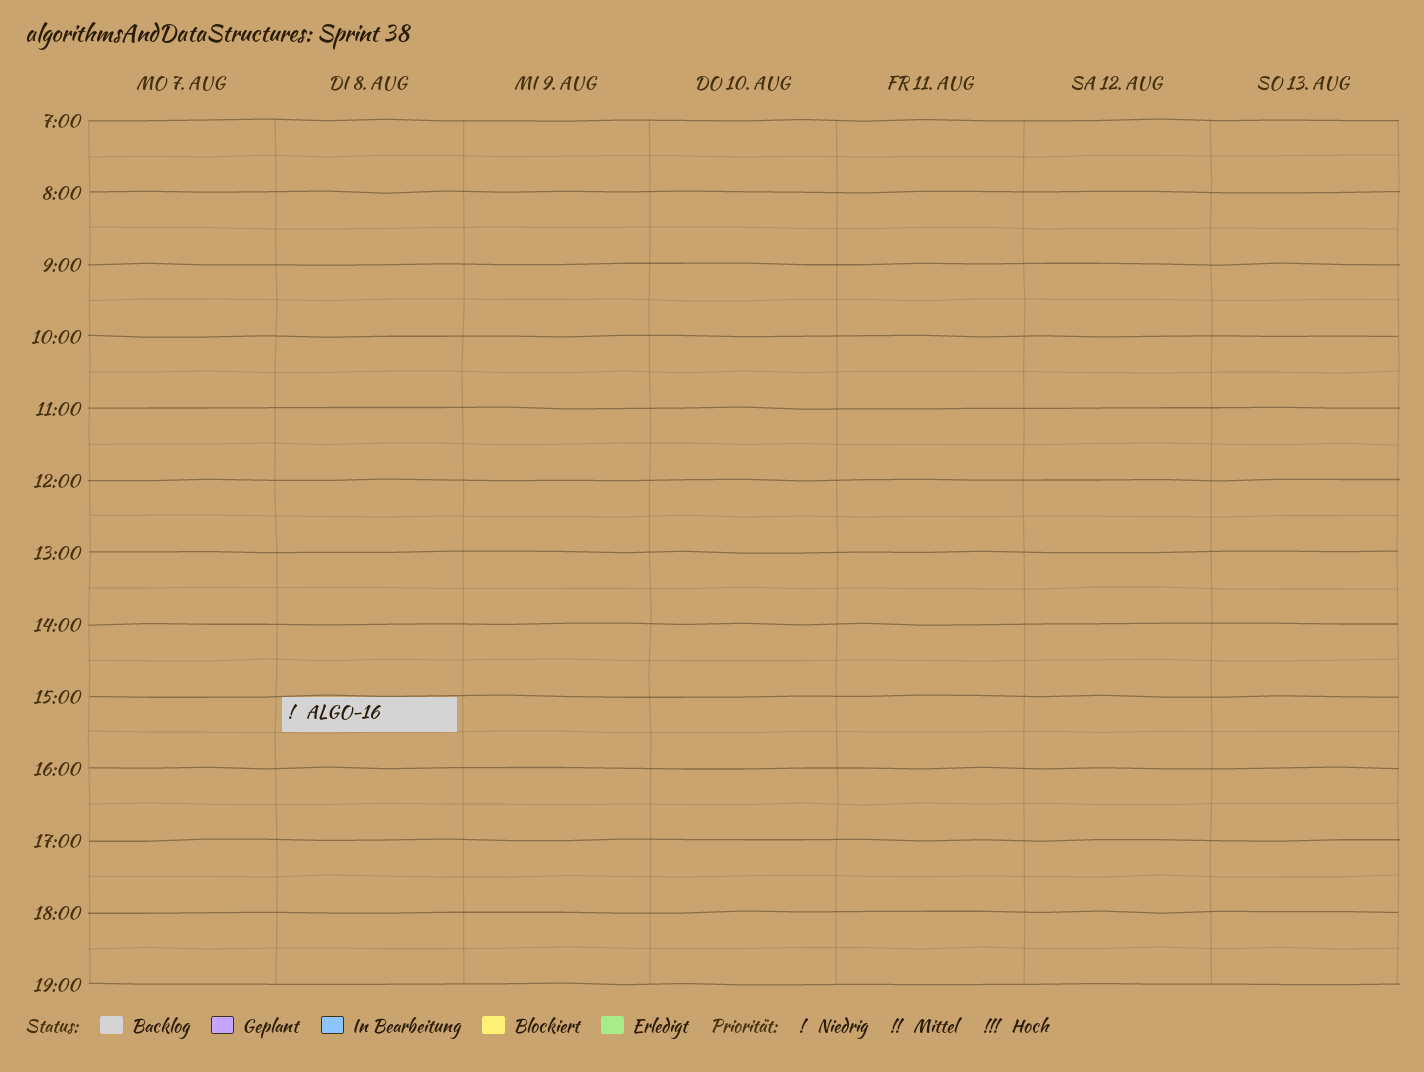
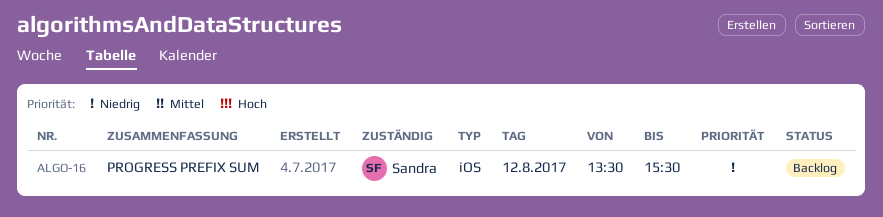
ALGO-16, day: Aug 8 -> Aug 12
ALGO-16, begins: 15:00 -> 13:30

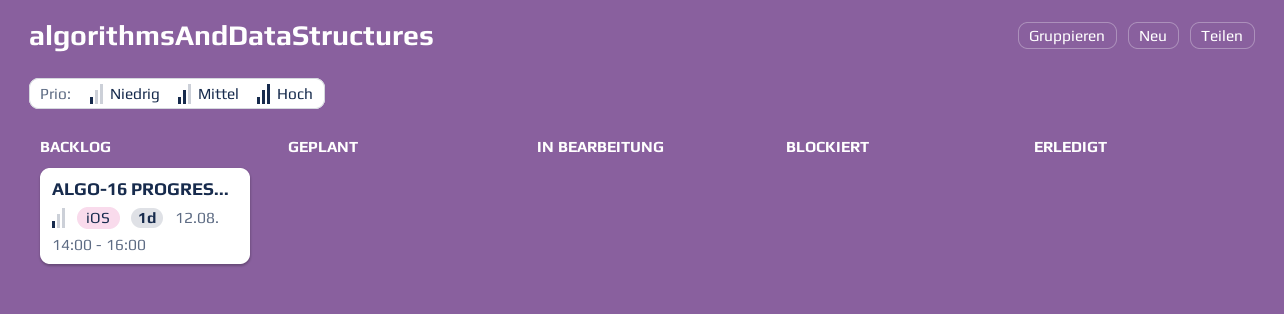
ALGO-16, begins: 13:30 -> 14:00
ALGO-16, ends: 15:30 -> 16:00

